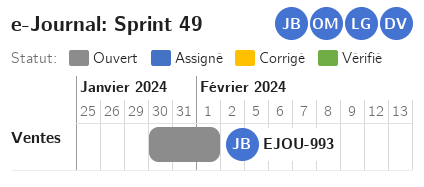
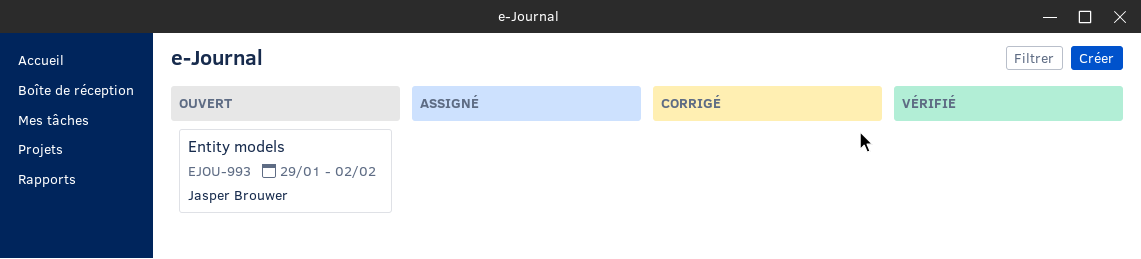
EJOU-993, start: Jan 30 -> Jan 29
EJOU-993, due: Feb 1 -> Feb 2

